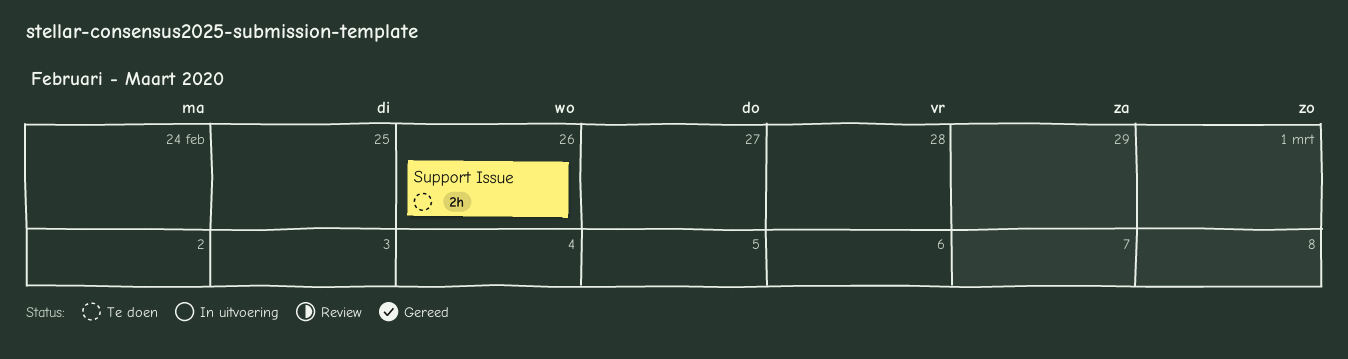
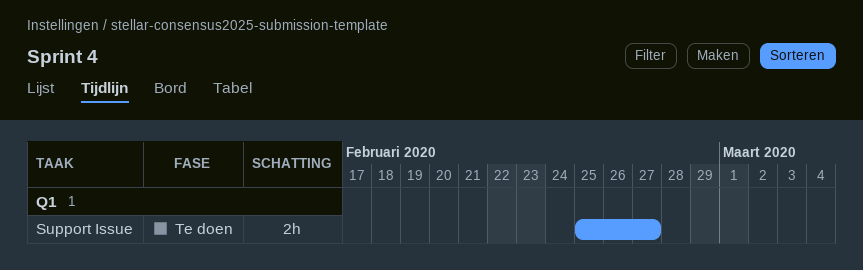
Support Issue, due: Feb 26 -> Feb 27

